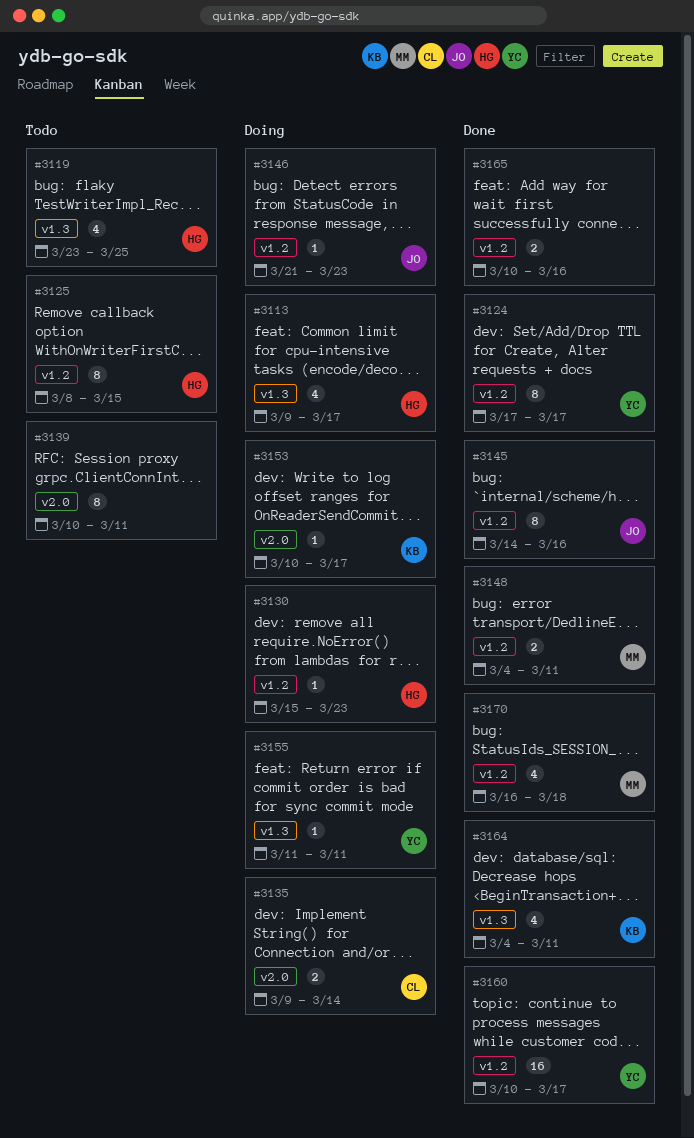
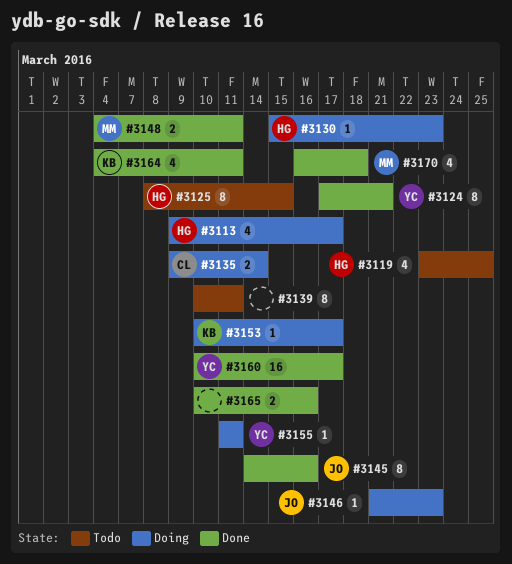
#3124, due: Mar 17 -> Mar 21

